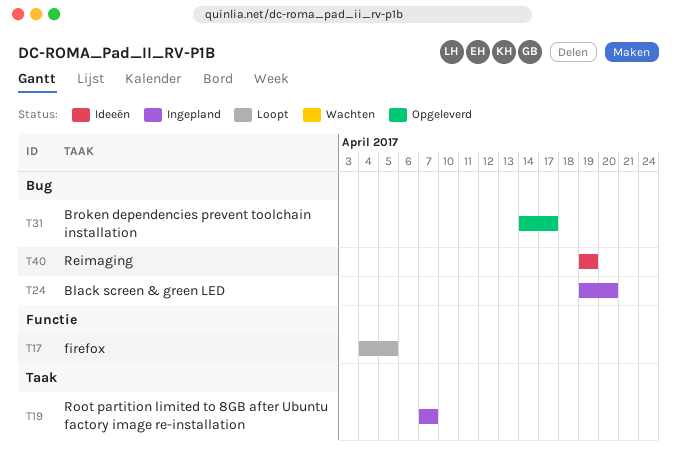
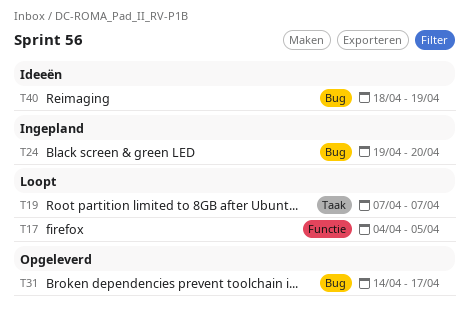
T19, status: Ingepland -> Loopt
T40, start: Apr 19 -> Apr 18

